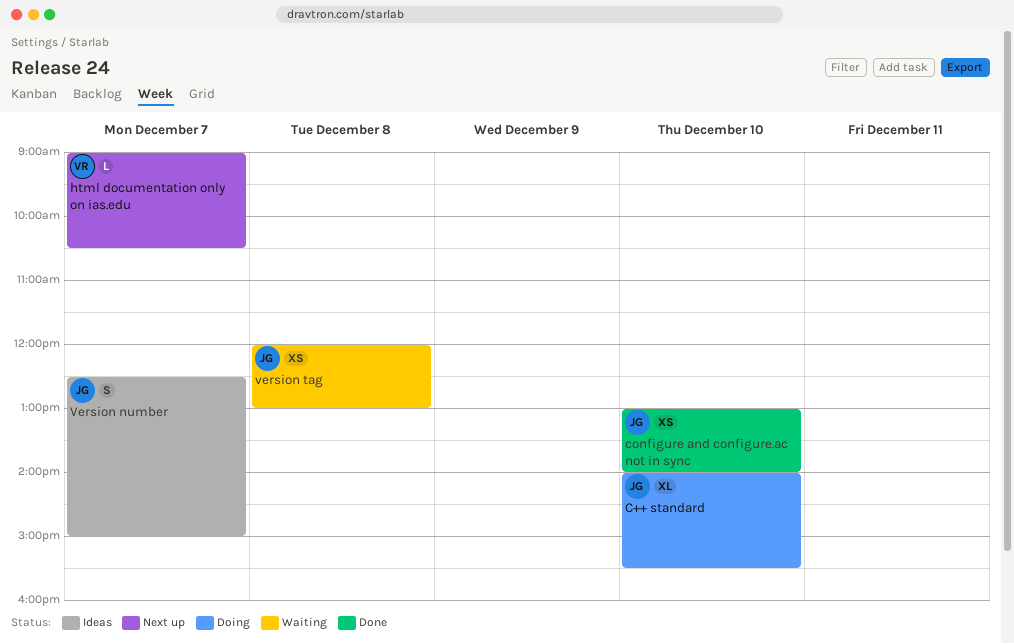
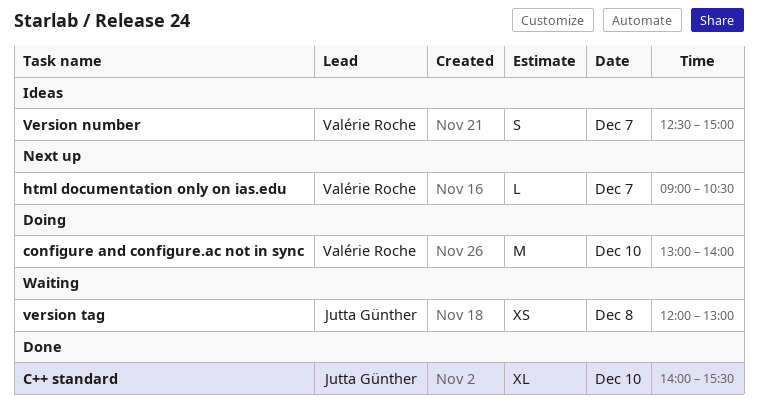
C++ standard, status: Doing -> Done
configure and configure.ac not in sync, status: Done -> Doing
configure and configure.ac not in sync, owner: Jutta Günther -> Valérie Roche
configure and configure.ac not in sync, estimate: XS -> M
Version number, owner: Jutta Günther -> Valérie Roche

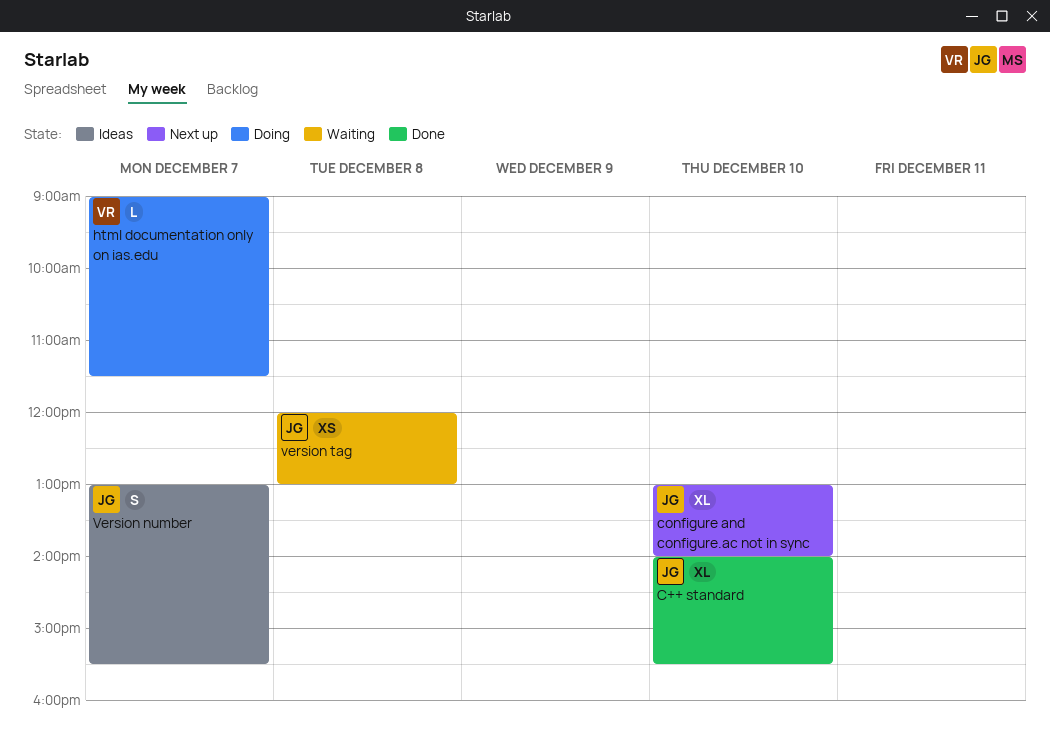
configure and configure.ac not in sync, status: Doing -> Next up
configure and configure.ac not in sync, owner: Valérie Roche -> Jutta Günther
configure and configure.ac not in sync, estimate: M -> XL
html documentation only on ias.edu, status: Next up -> Doing
html documentation only on ias.edu, ends: 10:30 -> 11:30
Version number, owner: Valérie Roche -> Jutta Günther
Version number, begins: 12:30 -> 13:00
Version number, ends: 15:00 -> 15:30

